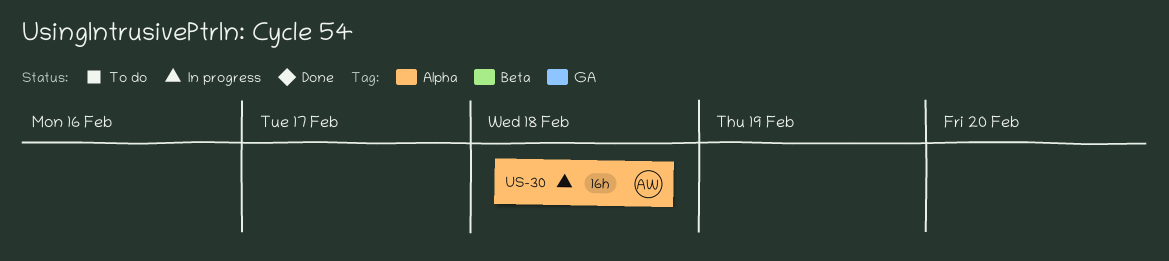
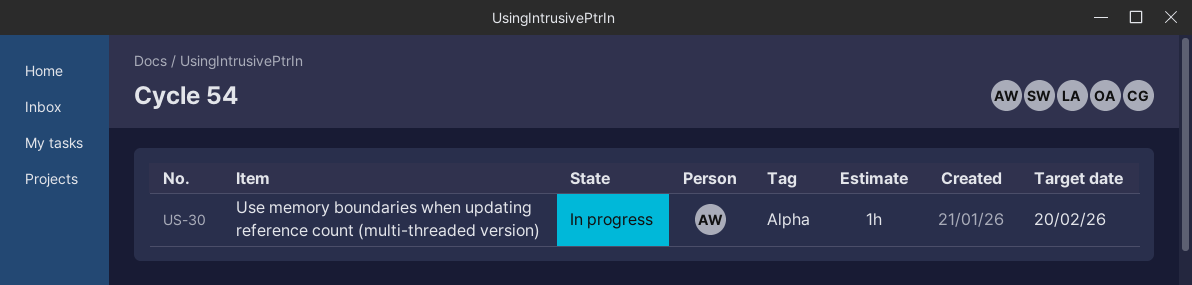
US-30, estimate: 16h -> 1h
US-30, due: Feb 18 -> Feb 20

